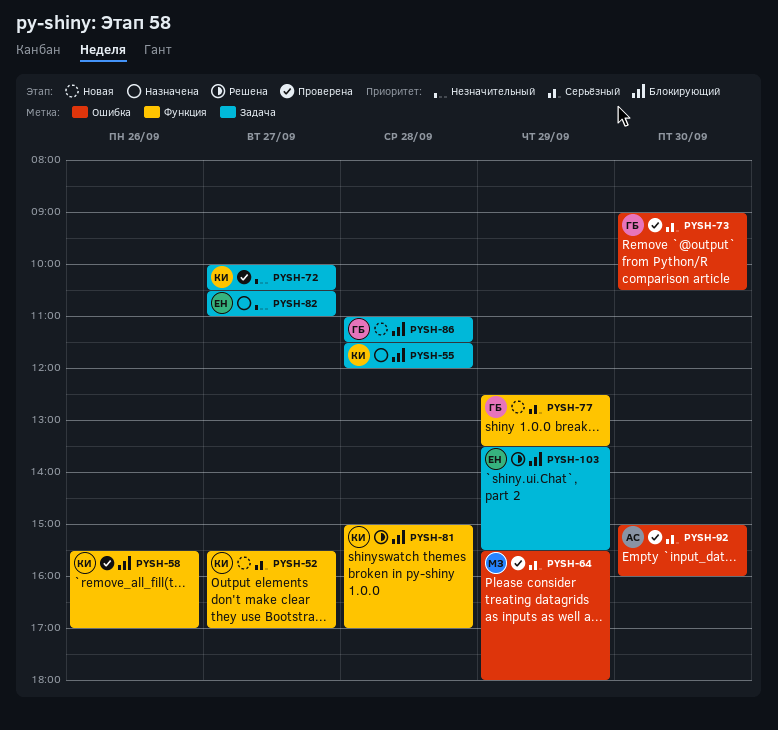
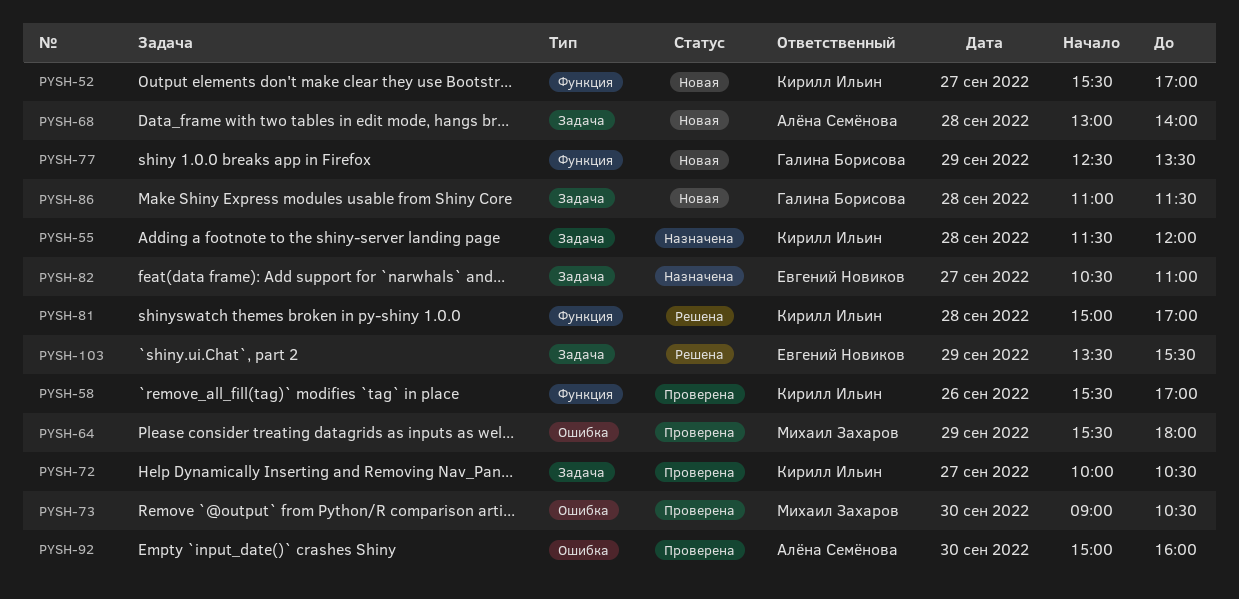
PYSH-68: none -> present
PYSH-73, owner: Галина Борисова -> Михаил Захаров

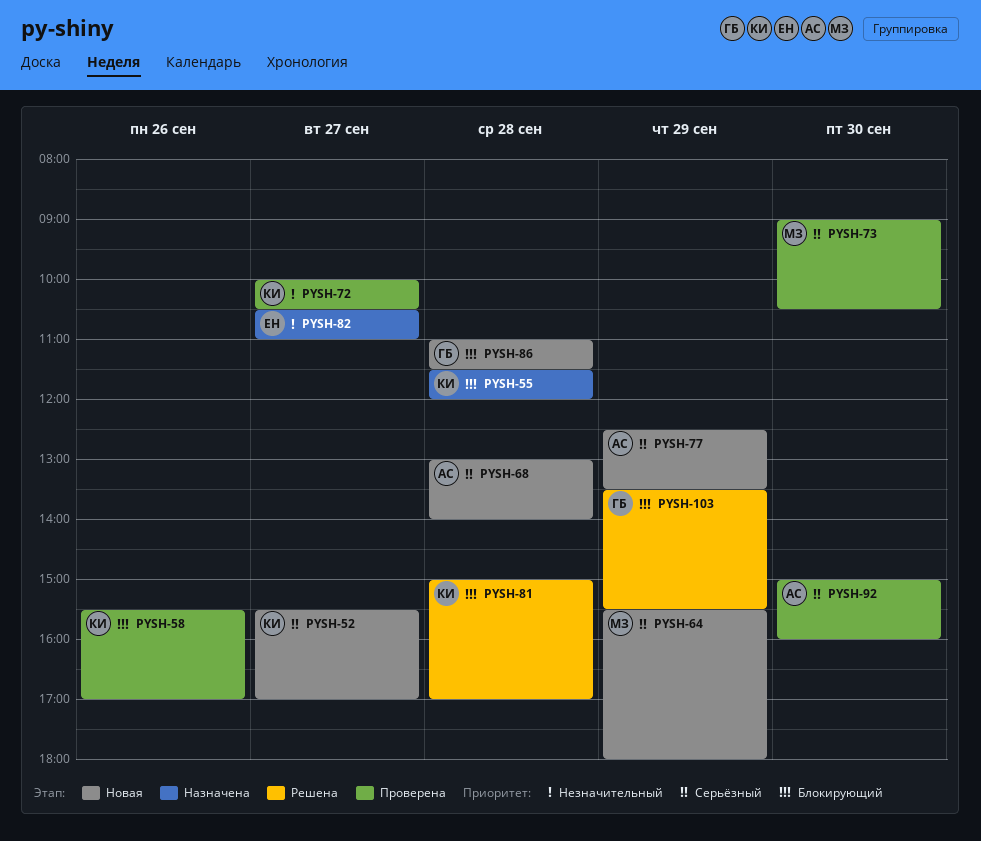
PYSH-64, status: Проверена -> Новая
PYSH-77, owner: Галина Борисова -> Алёна Семёнова
PYSH-103, owner: Евгений Новиков -> Галина Борисова

